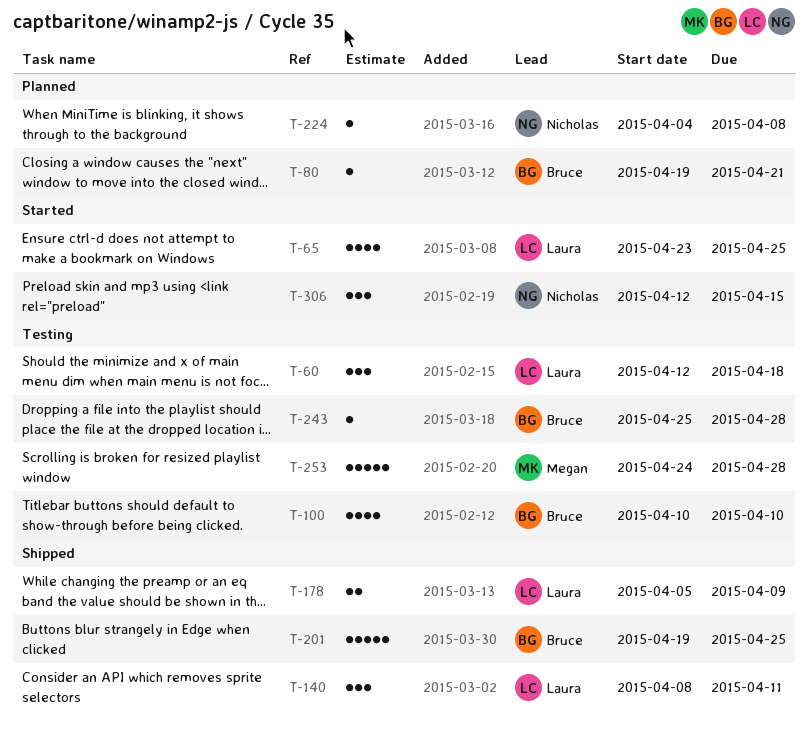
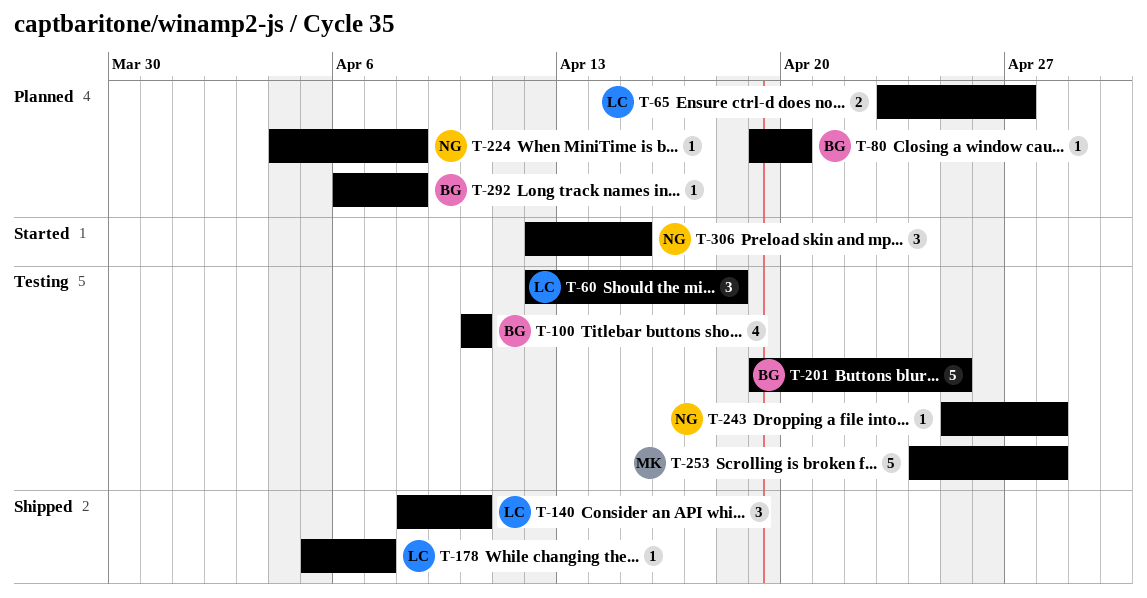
T-65, status: Started -> Planned
T-65, estimate: 4 -> 2
T-65, due: Apr 25 -> Apr 27
T-80, due: Apr 21 -> Apr 20
T-140, due: Apr 11 -> Apr 10
T-178, estimate: 2 -> 1
T-178, due: Apr 9 -> Apr 7
T-201, status: Shipped -> Testing
T-243, owner: Bruce -> Nicholas
T-292: none -> present

